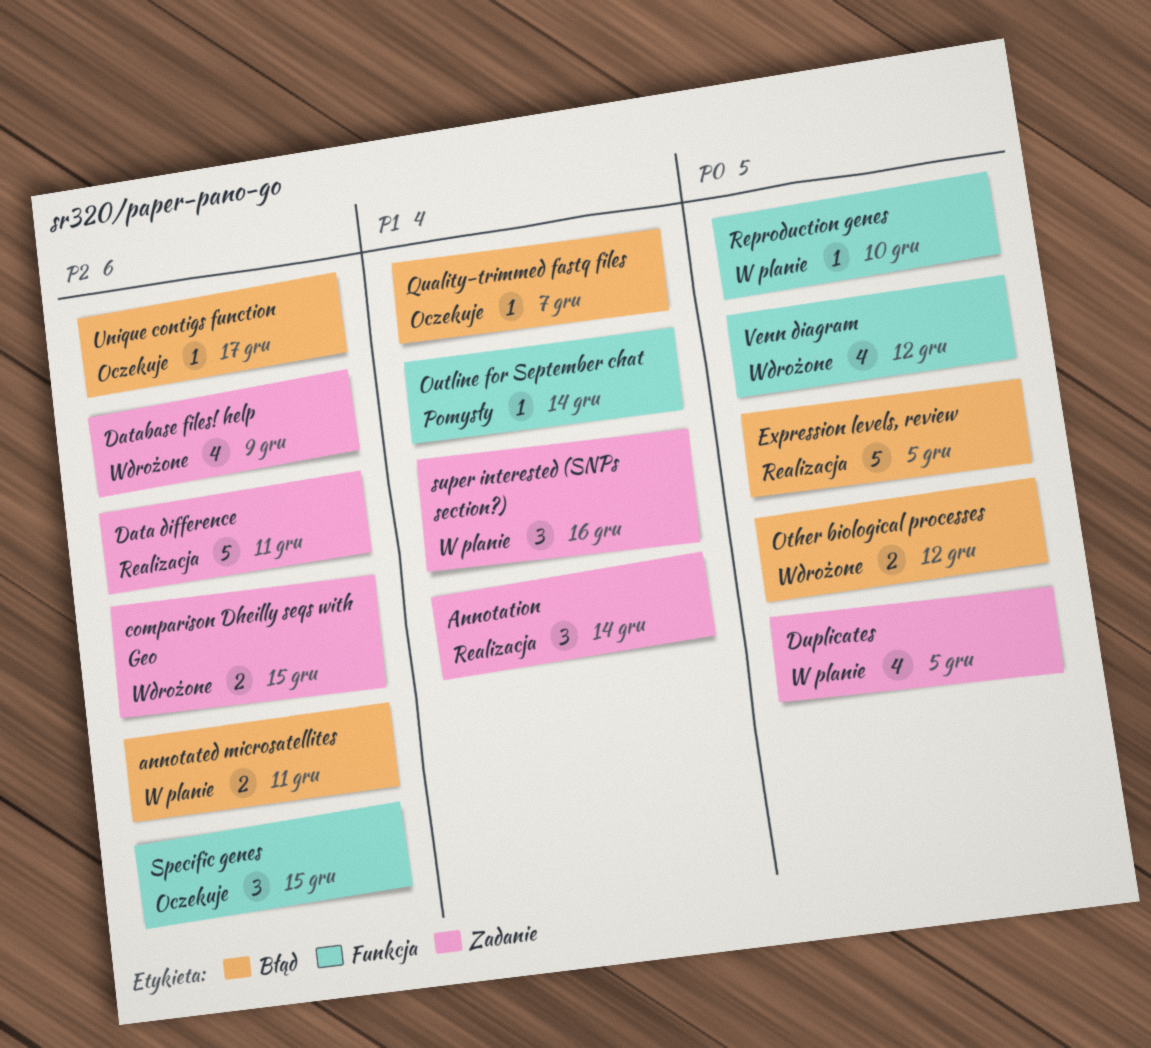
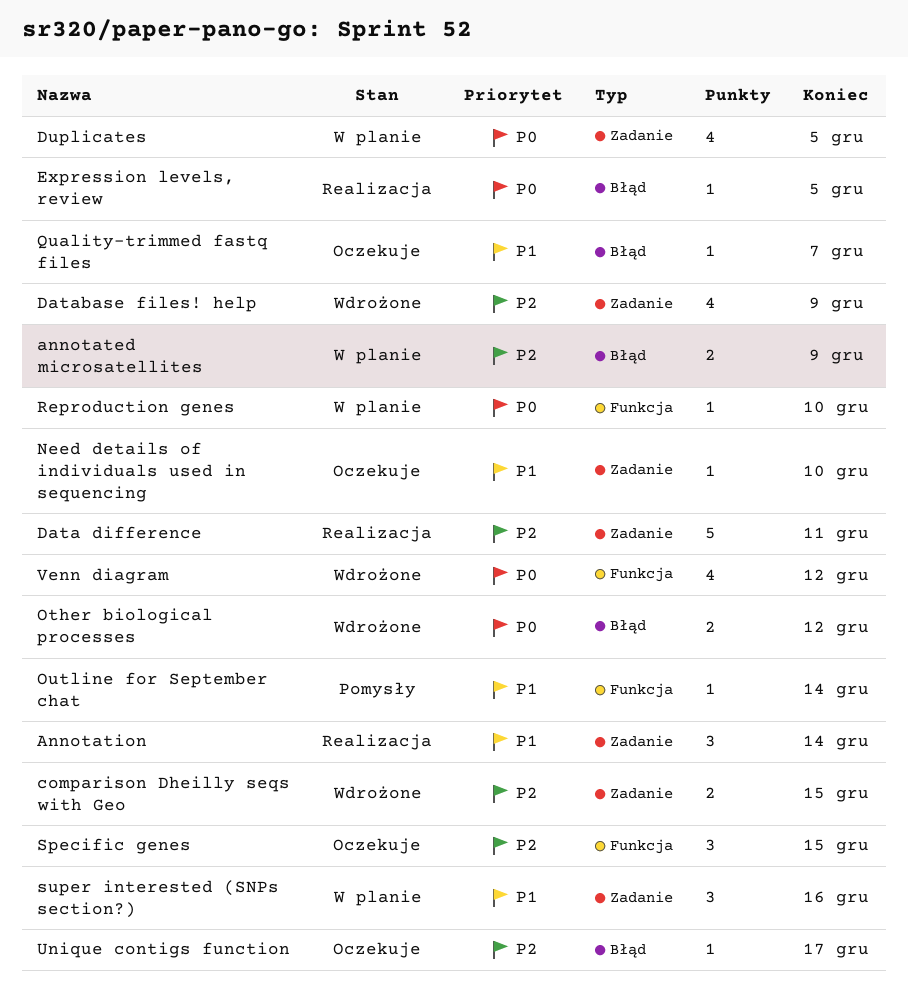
annotated microsatellites, due: Dec 11 -> Dec 9
Expression levels, review, estimate: 5 -> 1
Need details of individuals used in sequencing: none -> present

